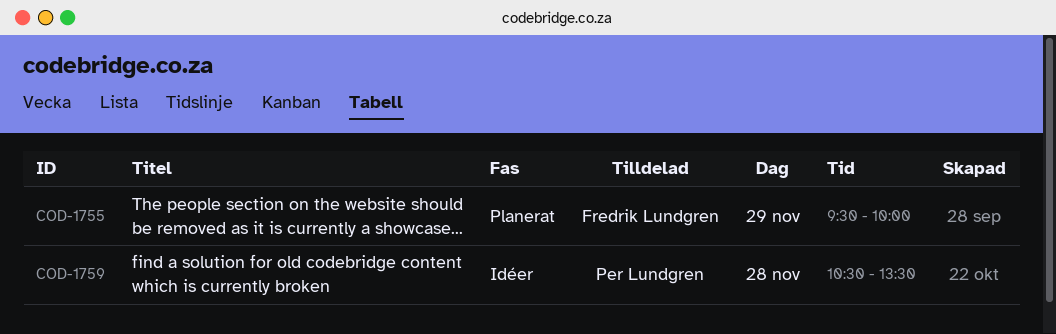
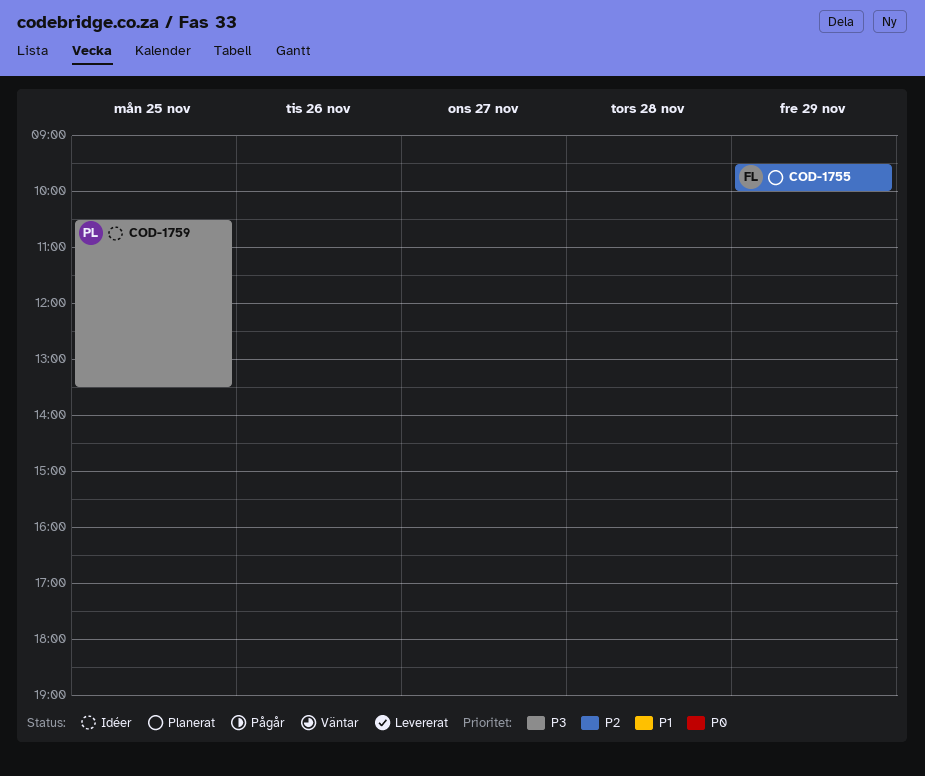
COD-1759, day: Nov 28 -> Nov 25

